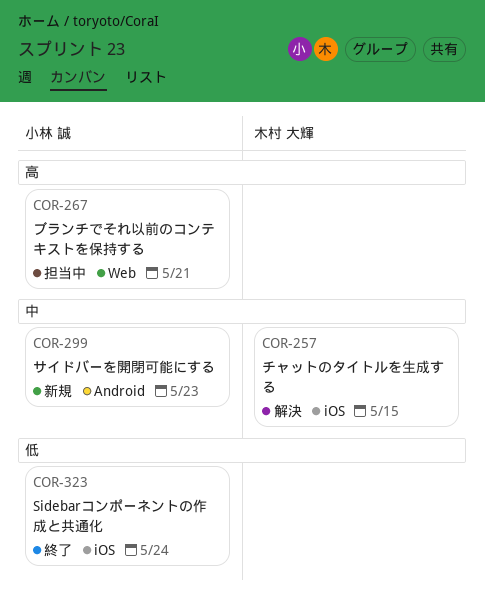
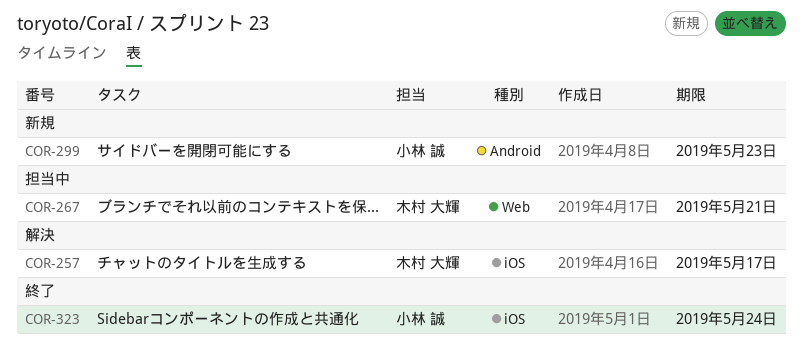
COR-257, due: May 15 -> May 17
COR-267, owner: 小林 誠 -> 木村 大輝

